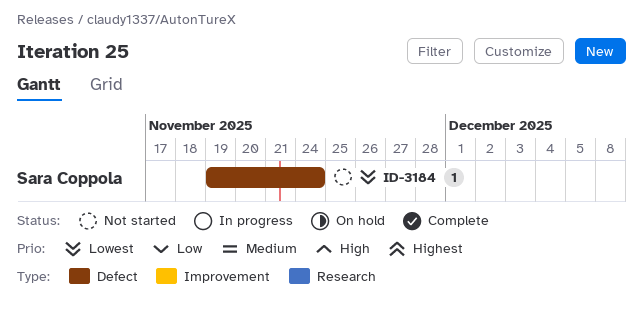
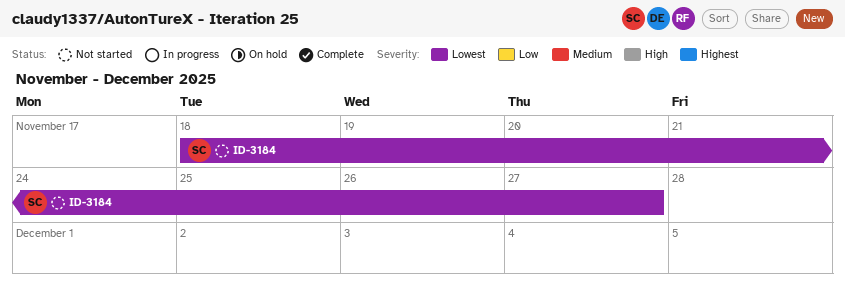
ID-3184, start: Nov 19 -> Nov 18
ID-3184, due: Nov 24 -> Nov 27

